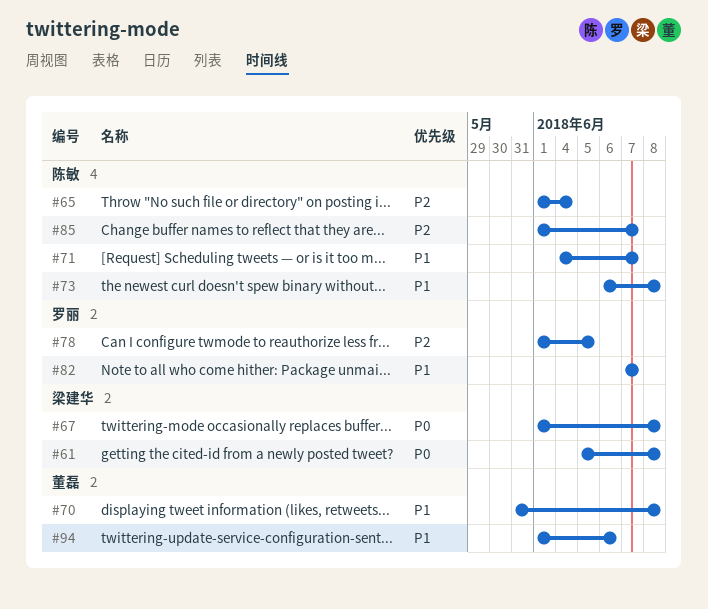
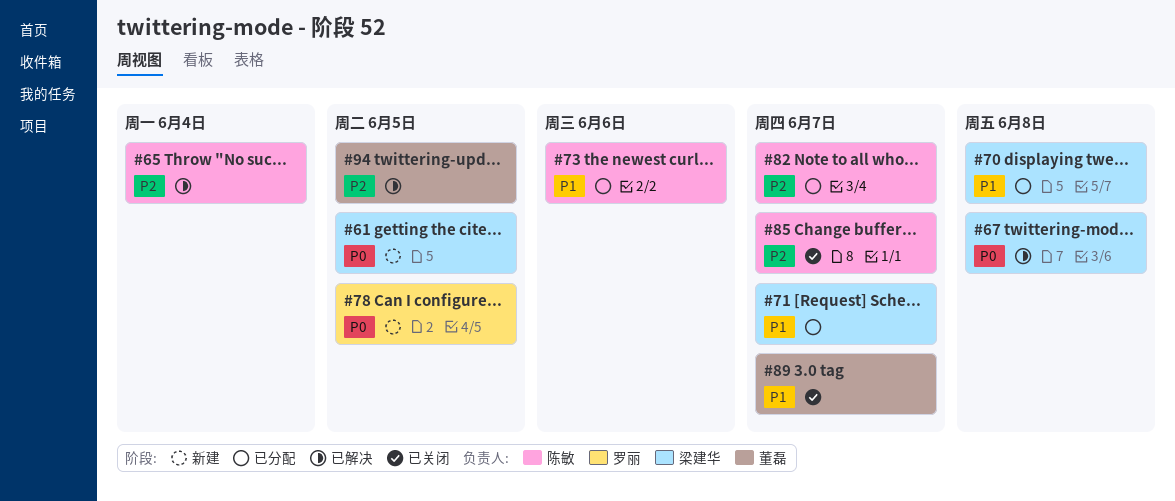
#61, due: Jun 8 -> Jun 5
#70, owner: 董磊 -> 梁建华
#71, owner: 陈敏 -> 梁建华
#73, due: Jun 8 -> Jun 6
#78, priority: P2 -> P0
#82, owner: 罗丽 -> 陈敏
#82, priority: P1 -> P2
#89: none -> present
#94, priority: P1 -> P2
#94, due: Jun 6 -> Jun 5

